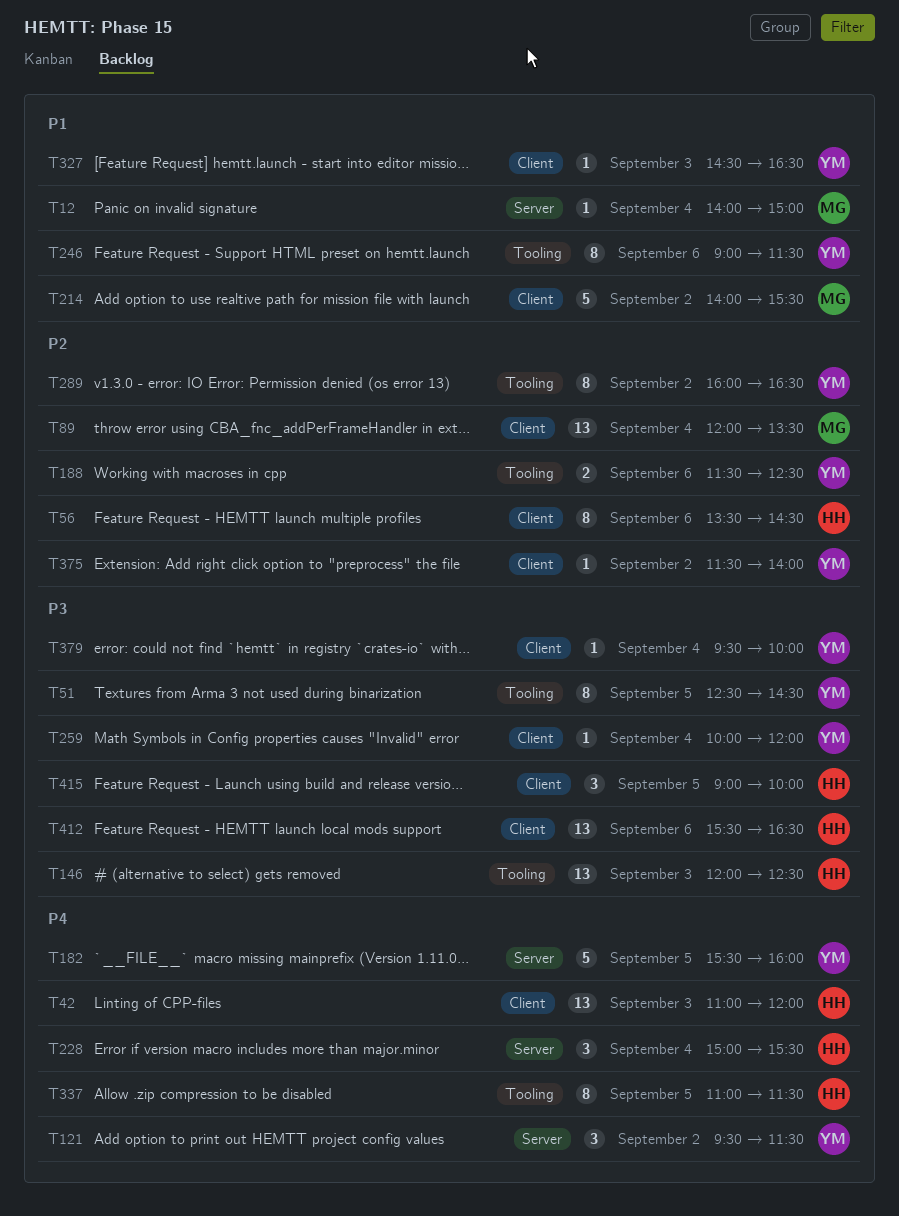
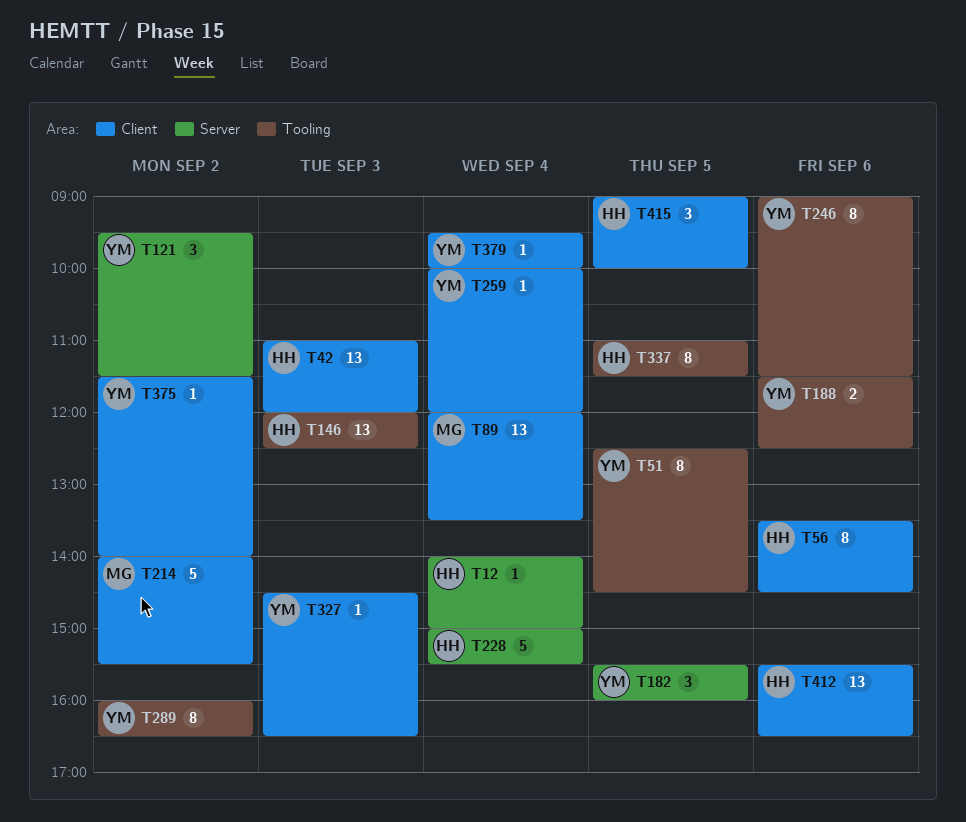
T12, owner: MG -> HH
T182, estimate: 5 -> 3
T228, estimate: 3 -> 5

